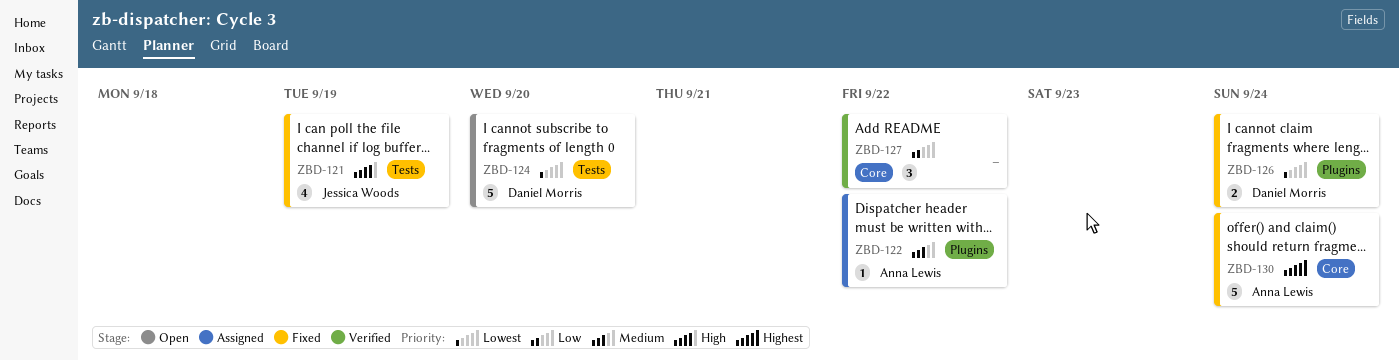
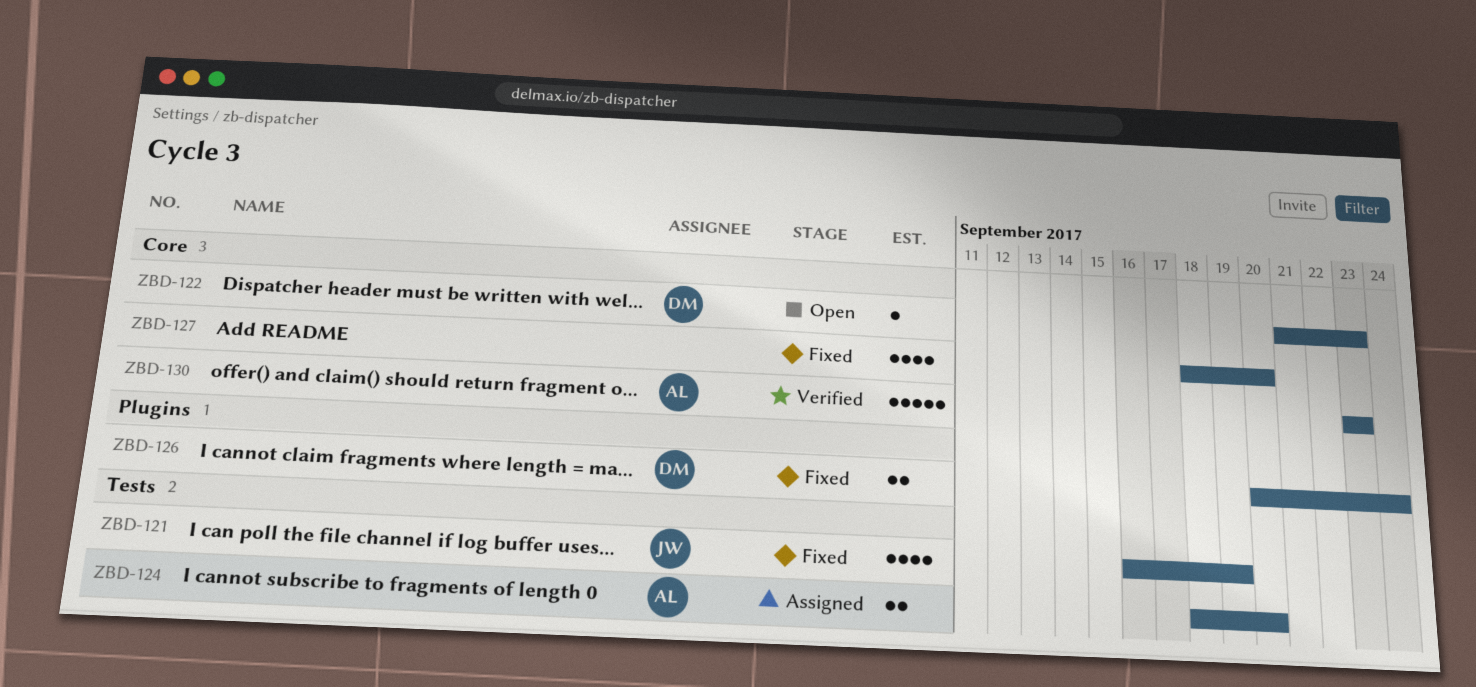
ZBD-122, status: Assigned -> Open
ZBD-122, owner: Anna Lewis -> Daniel Morris
ZBD-122, label: Plugins -> Core
ZBD-122, due: Sep 22 -> Sep 23
ZBD-124, status: Open -> Assigned
ZBD-124, owner: Daniel Morris -> Anna Lewis
ZBD-124, estimate: 5 -> 2
ZBD-127, status: Verified -> Fixed
ZBD-127, estimate: 3 -> 4
ZBD-127, due: Sep 22 -> Sep 20
ZBD-130, status: Fixed -> Verified
ZBD-130, due: Sep 24 -> Sep 23

